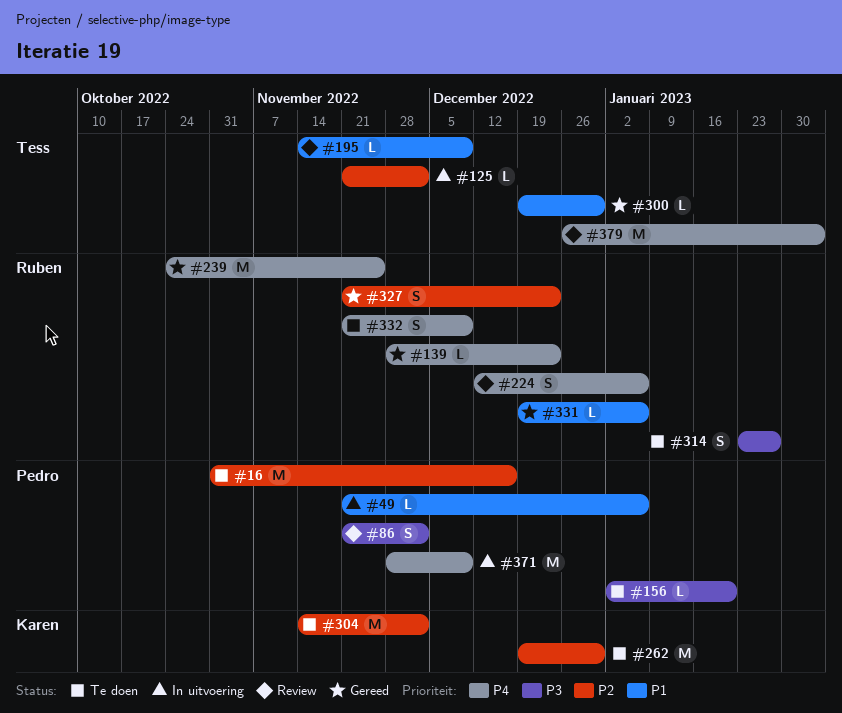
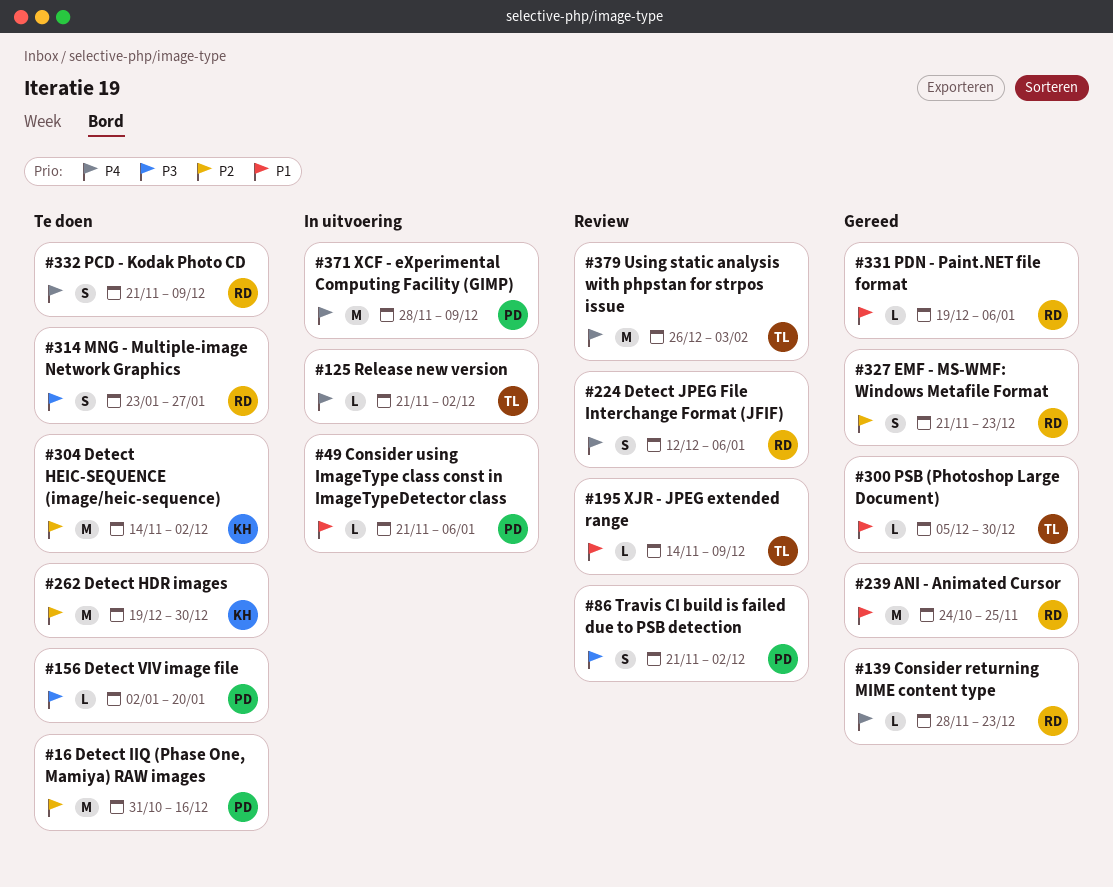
#125, priority: P2 -> P4
#239, priority: P4 -> P1
#300, start: Dec 19 -> Dec 5

